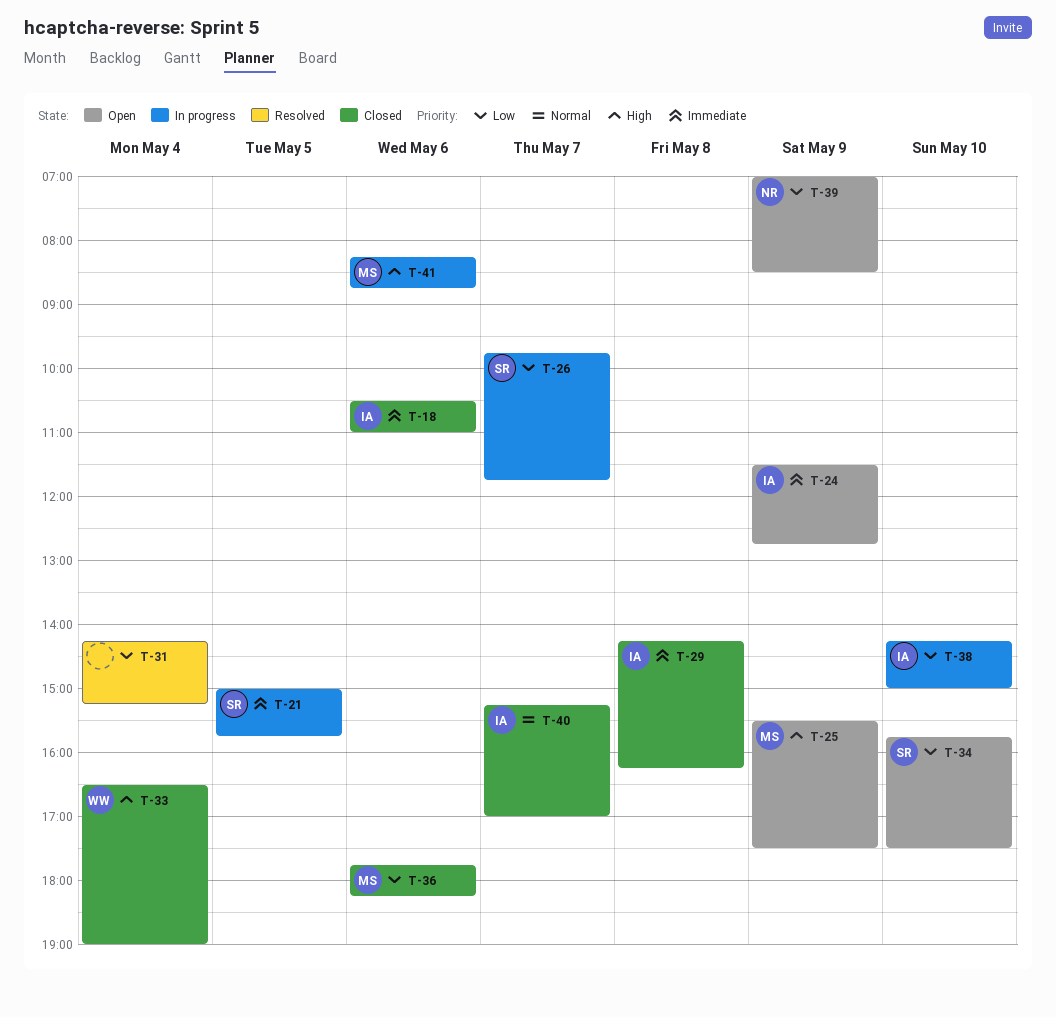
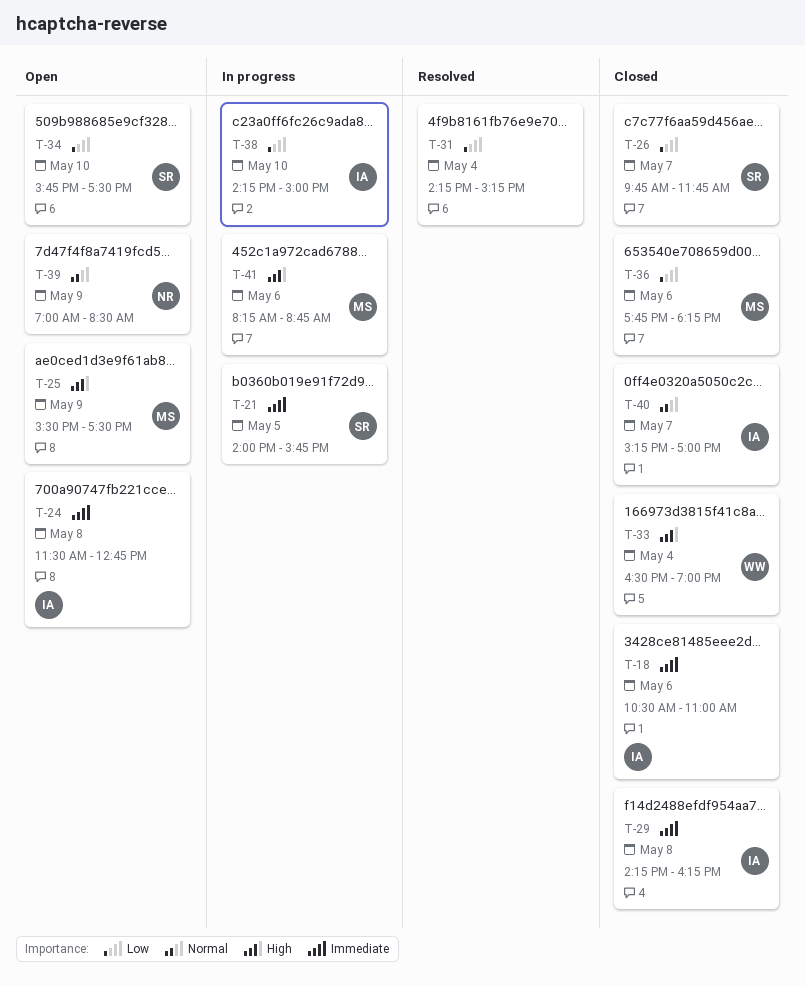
T-21, begins: 15:00 -> 14:00
T-24, day: May 9 -> May 8
T-26, status: In progress -> Closed
T-39, priority: Low -> Normal

